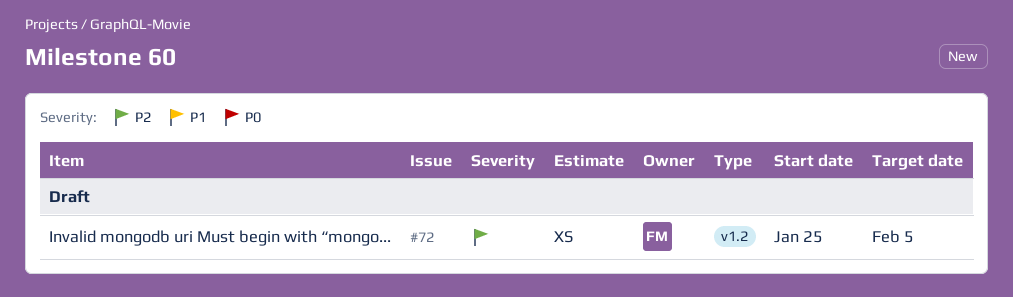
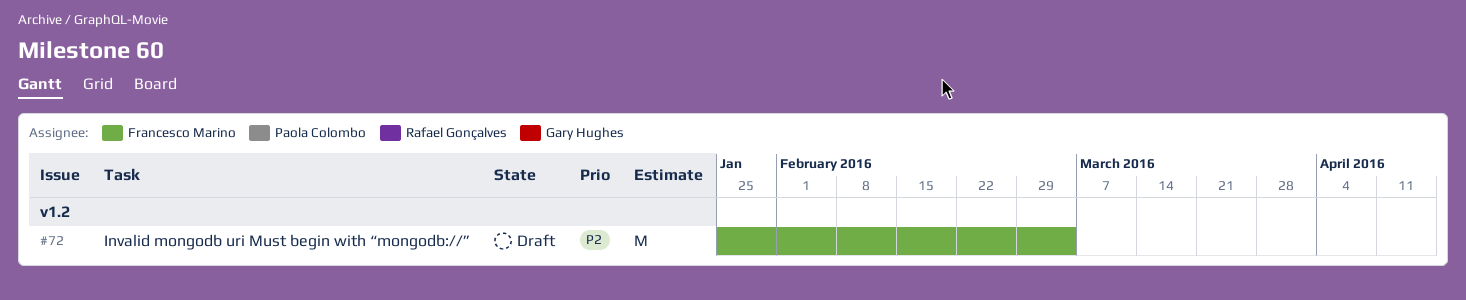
#72, estimate: XS -> M
#72, due: Feb 5 -> Mar 4

